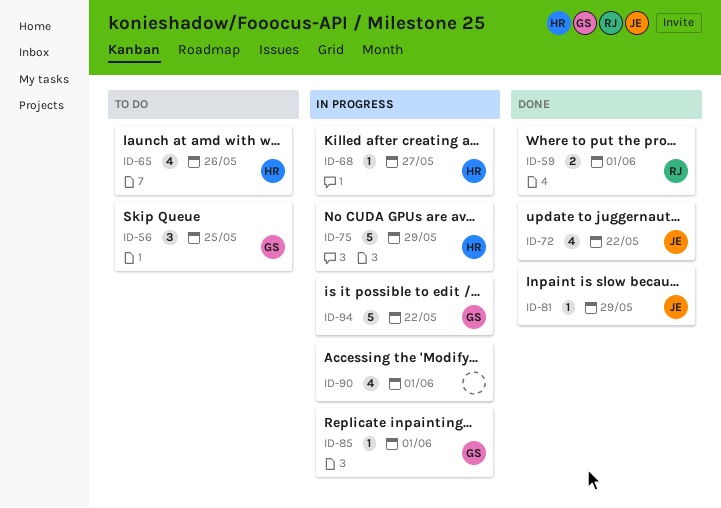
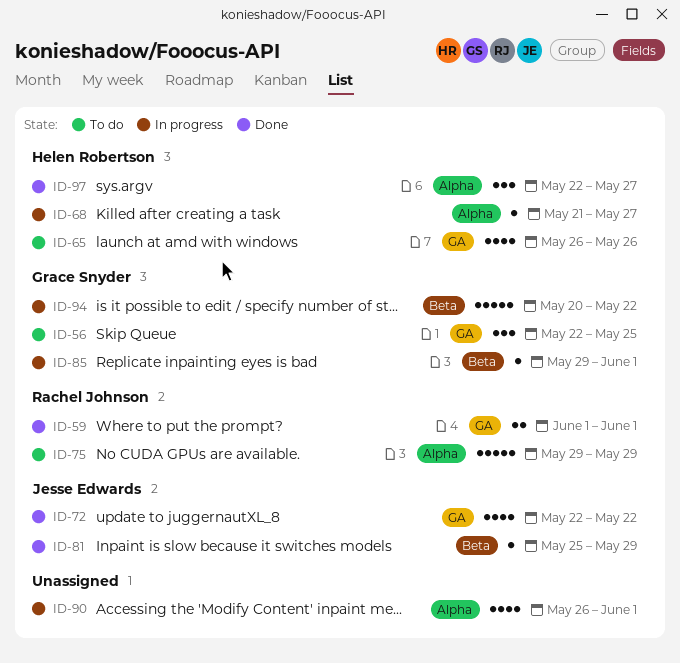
ID-75, status: In progress -> To do
ID-75, owner: Helen Robertson -> Rachel Johnson
ID-97: none -> present

